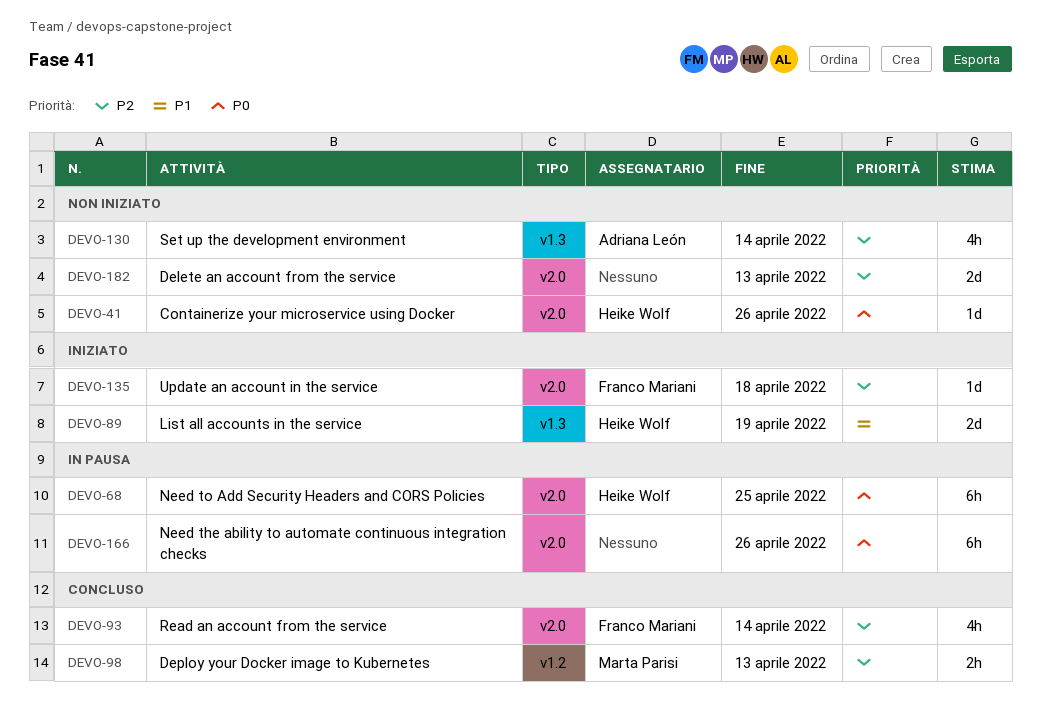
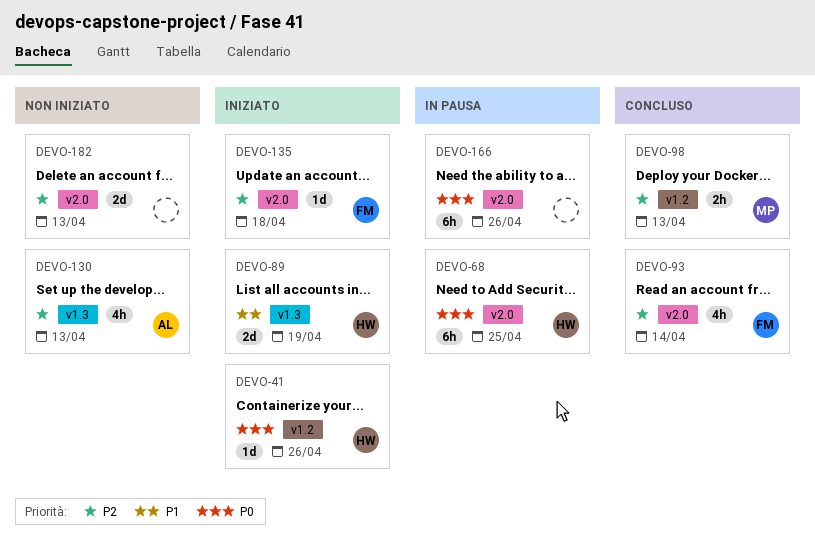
DEVO-41, status: Non iniziato -> Iniziato
DEVO-41, label: v2.0 -> v1.2
DEVO-130, due: Apr 14 -> Apr 13

